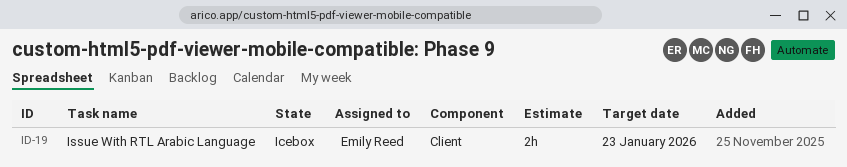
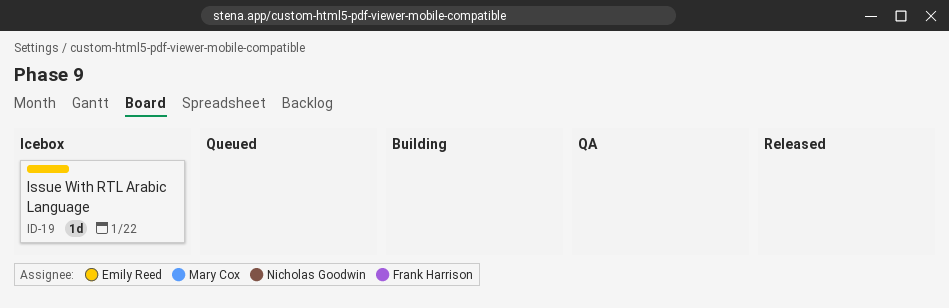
ID-19, estimate: 2h -> 1d
ID-19, due: Jan 23 -> Jan 22

